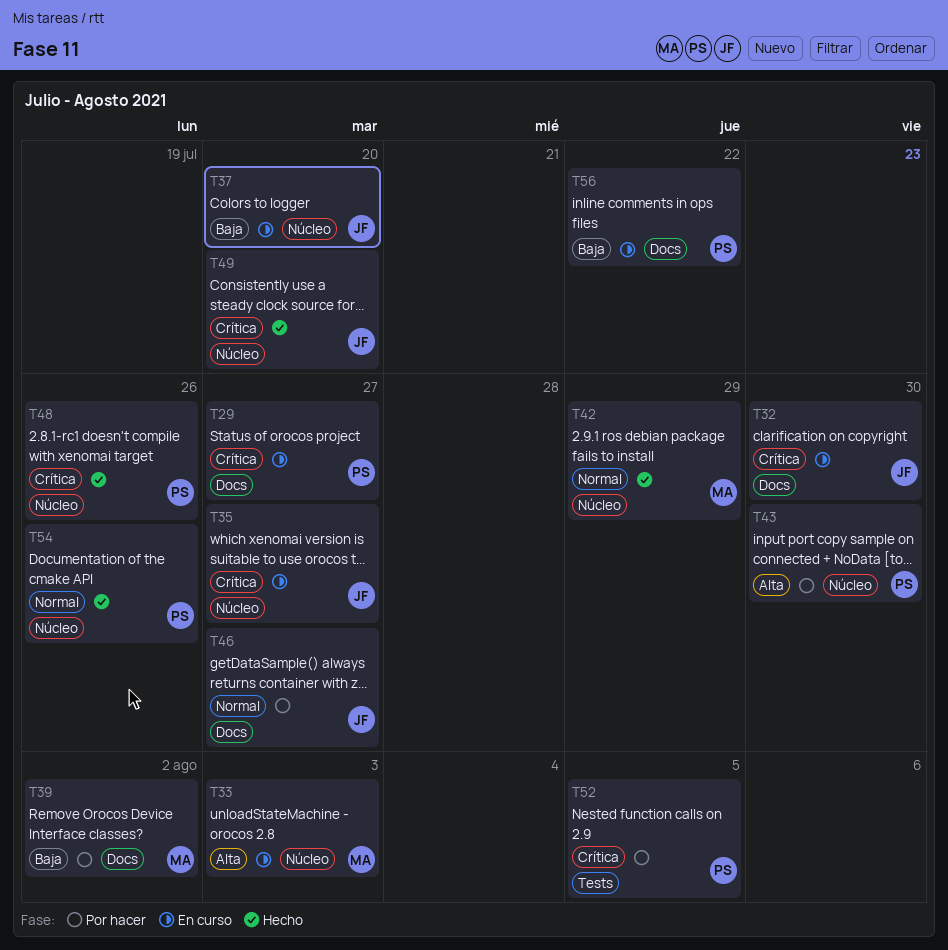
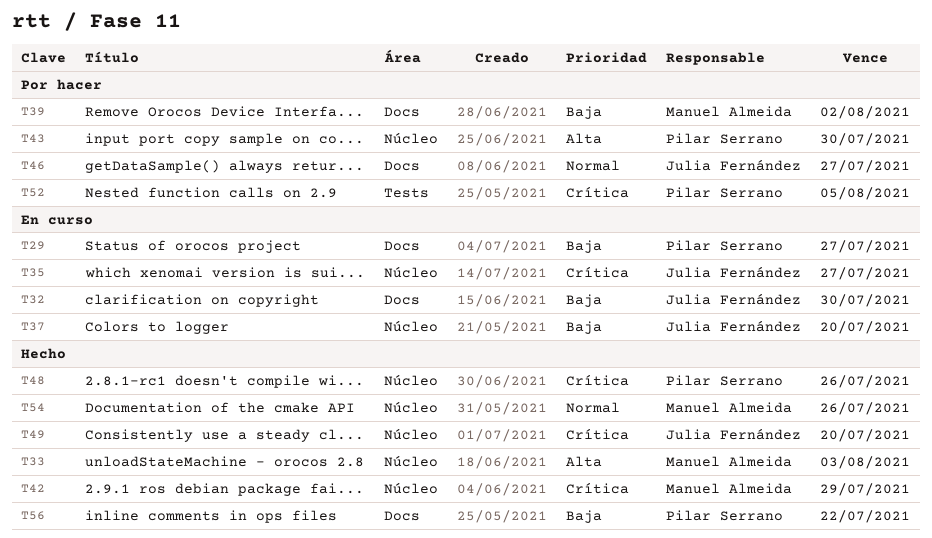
T29, priority: Crítica -> Baja
T32, priority: Crítica -> Baja
T33, status: En curso -> Hecho
T42, priority: Normal -> Crítica
T54, owner: Pilar Serrano -> Manuel Almeida
T56, status: En curso -> Hecho

